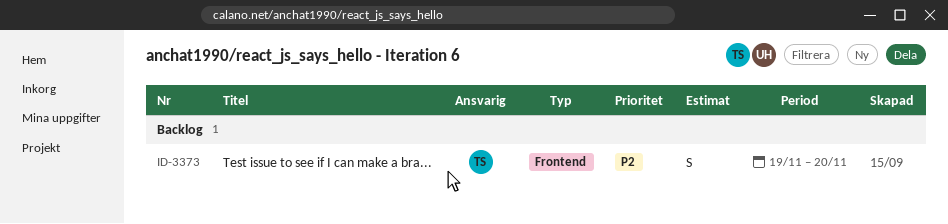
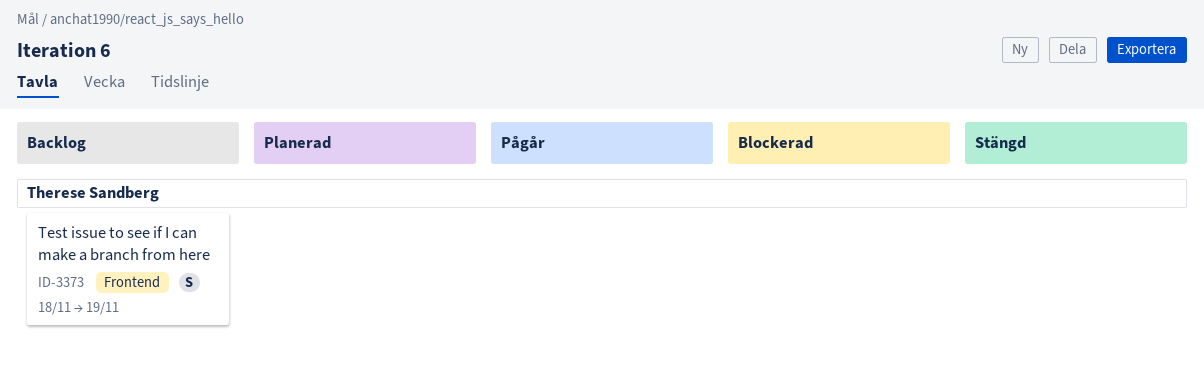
ID-3373, start: Nov 19 -> Nov 18
ID-3373, due: Nov 20 -> Nov 19

